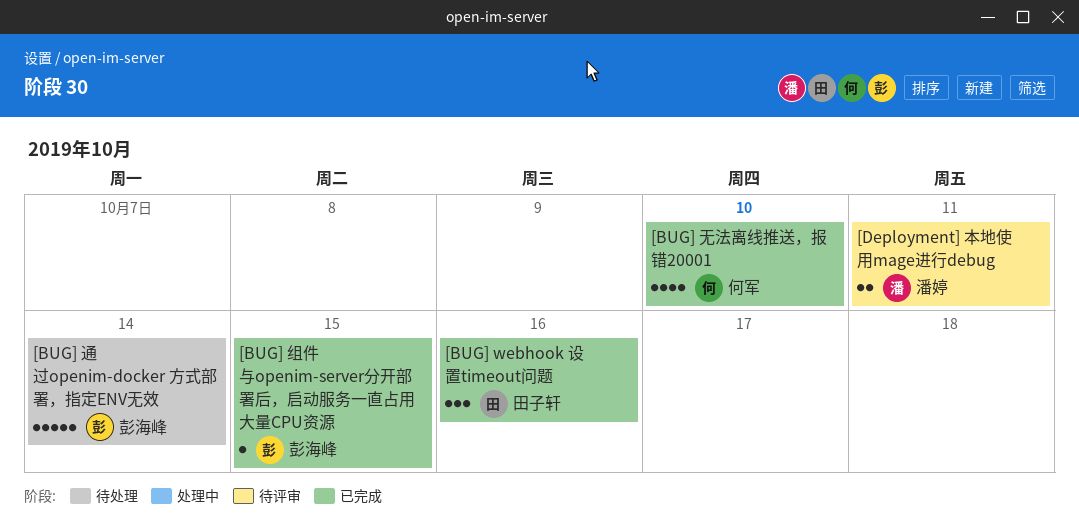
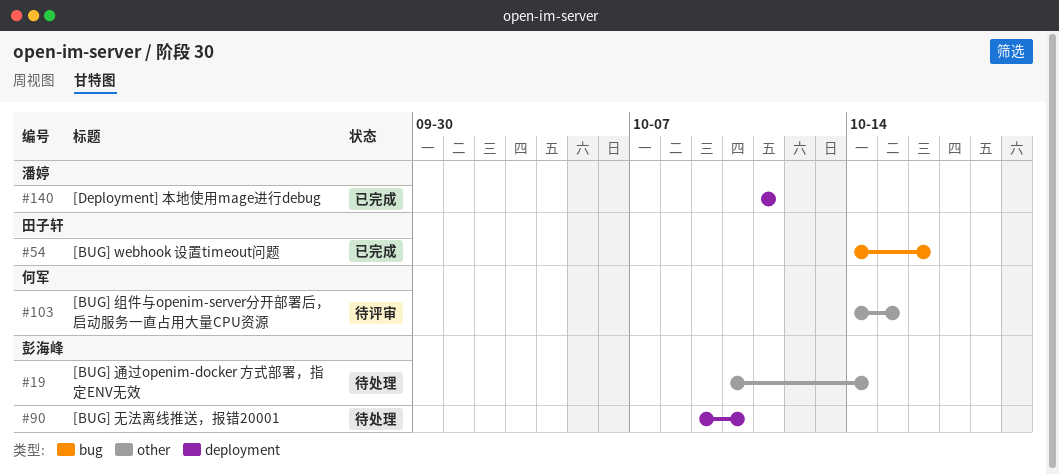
[BUG] 无法离线推送，报错20001, status: 已完成 -> 待处理
[BUG] 无法离线推送，报错20001, owner: 何军 -> 彭海峰
[BUG] 组件与openim-server分开部署后，启动服务一直占用大量CPU资源, status: 已完成 -> 待评审
[BUG] 组件与openim-server分开部署后，启动服务一直占用大量CPU资源, owner: 彭海峰 -> 何军
[Deployment] 本地使用mage进行debug, status: 待评审 -> 已完成

